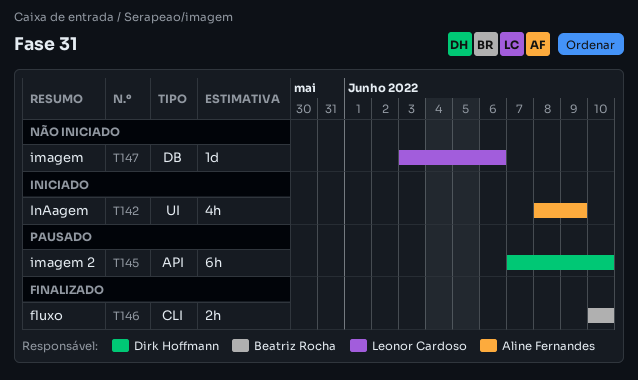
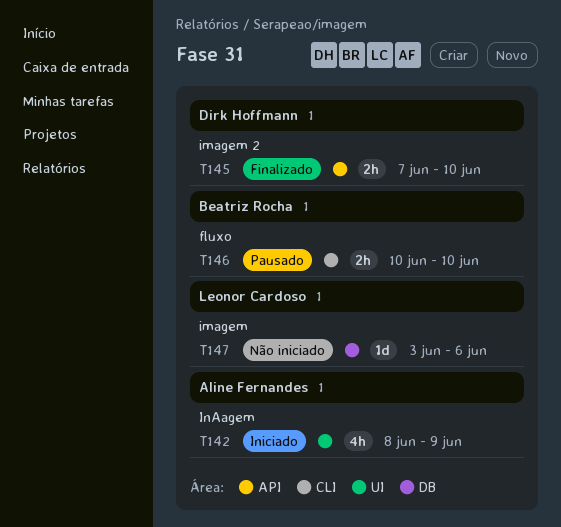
T145, status: Pausado -> Finalizado
T145, estimate: 6h -> 2h
T146, status: Finalizado -> Pausado

